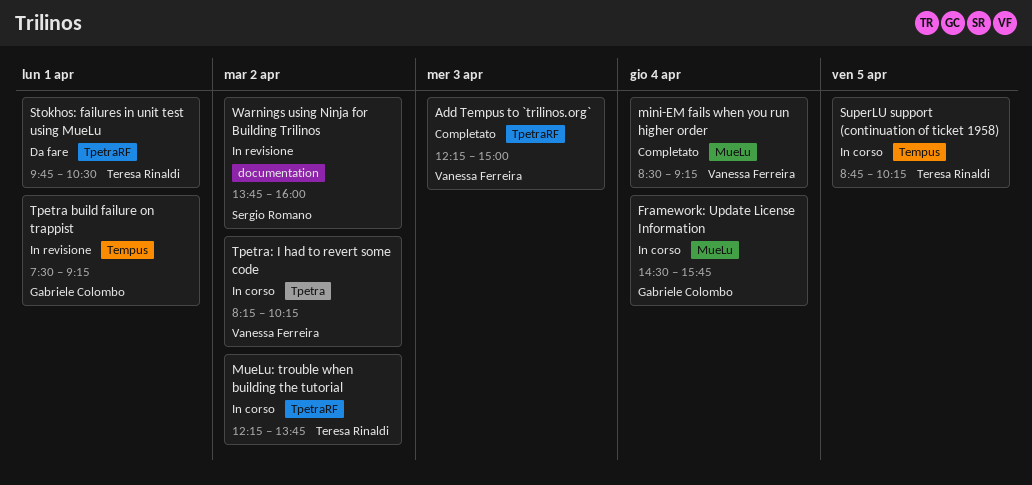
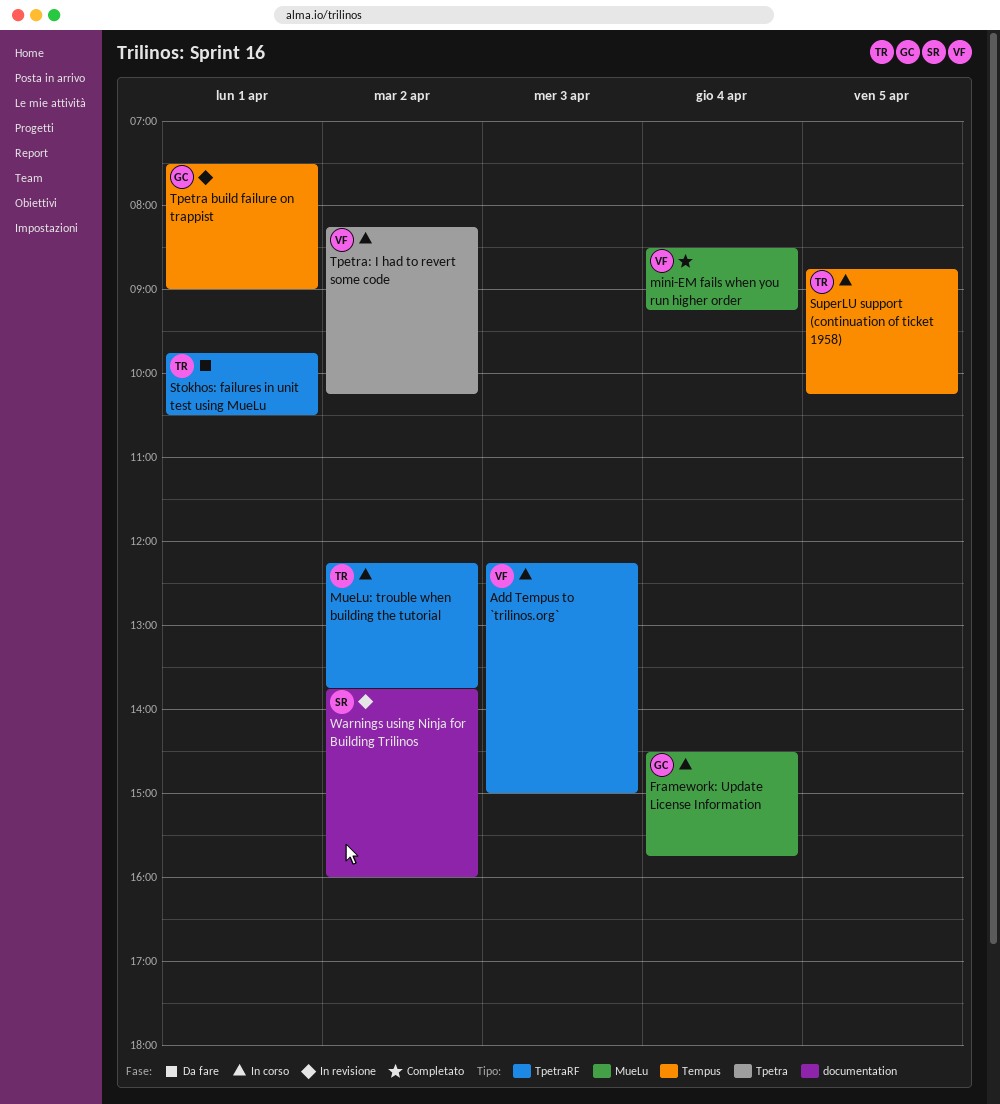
Add Tempus to `trilinos.org`, status: Completato -> In corso
Tpetra build failure on trappist, ends: 09:15 -> 09:00

